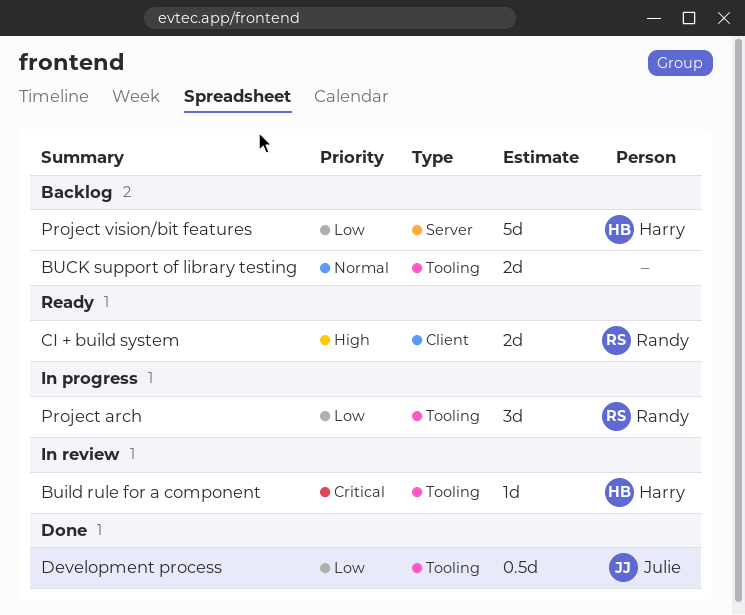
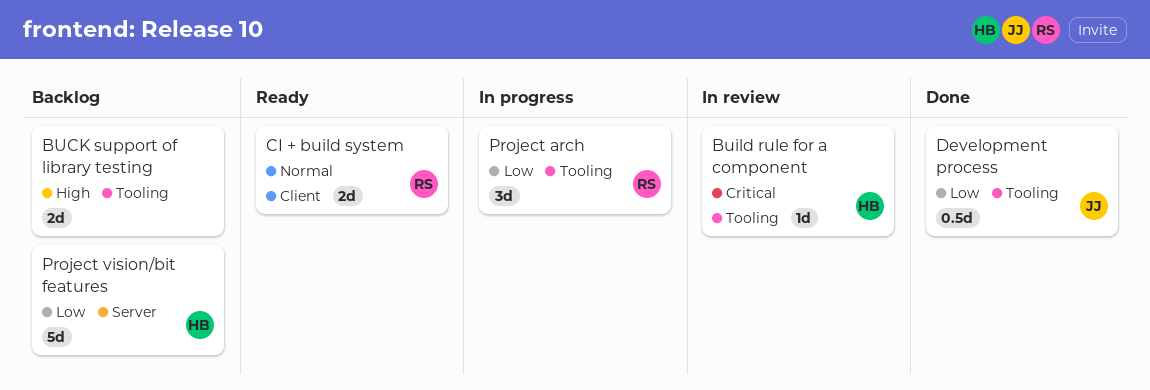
BUCK support of library testing, priority: Normal -> High
CI + build system, priority: High -> Normal

